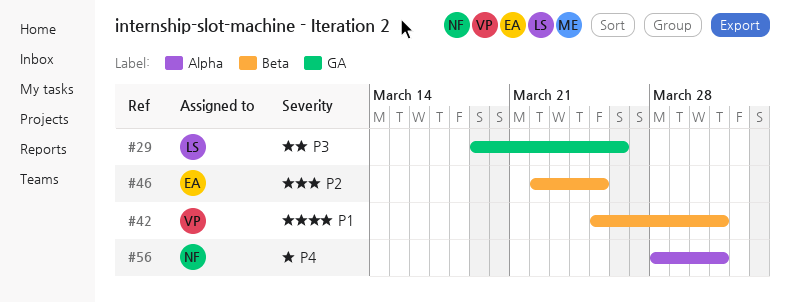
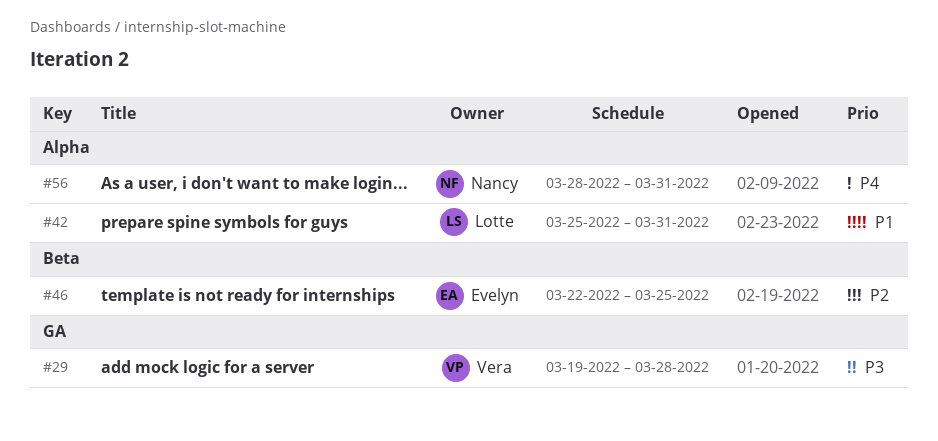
#29, owner: Lotte -> Vera
#29, due: Mar 26 -> Mar 28
#42, owner: Vera -> Lotte
#42, label: Beta -> Alpha

